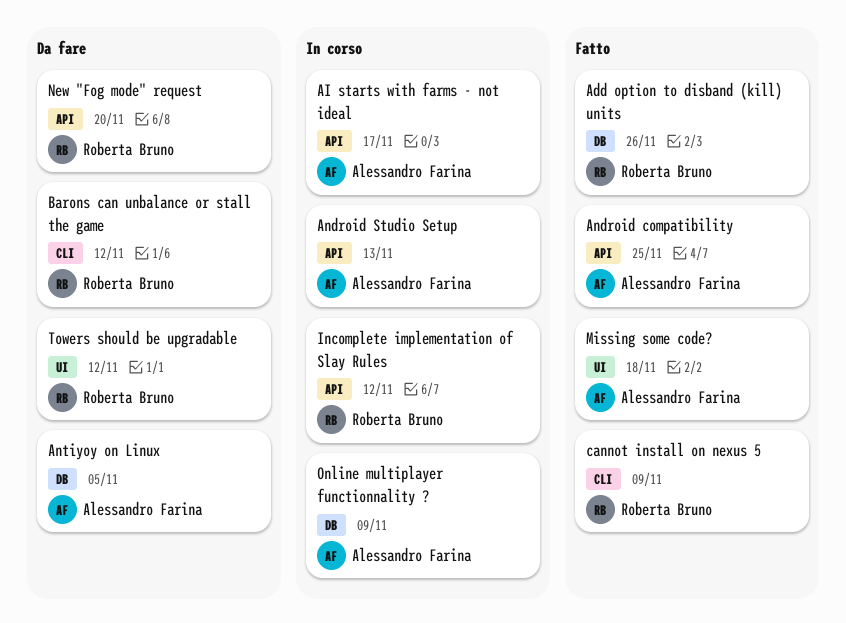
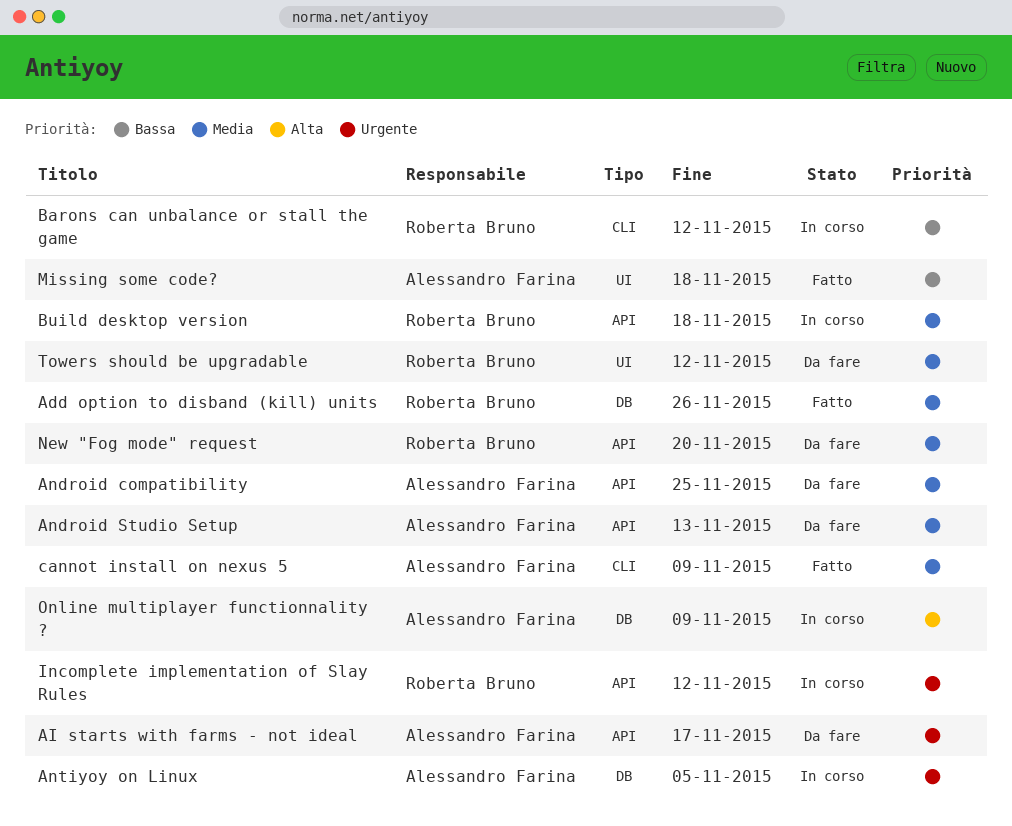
AI starts with farms - not ideal, status: In corso -> Da fare
Android compatibility, status: Fatto -> Da fare
Android Studio Setup, status: In corso -> Da fare
Antiyoy on Linux, status: Da fare -> In corso
Barons can unbalance or stall the game, status: Da fare -> In corso
Build desktop version: none -> present
cannot install on nexus 5, owner: Roberta Bruno -> Alessandro Farina

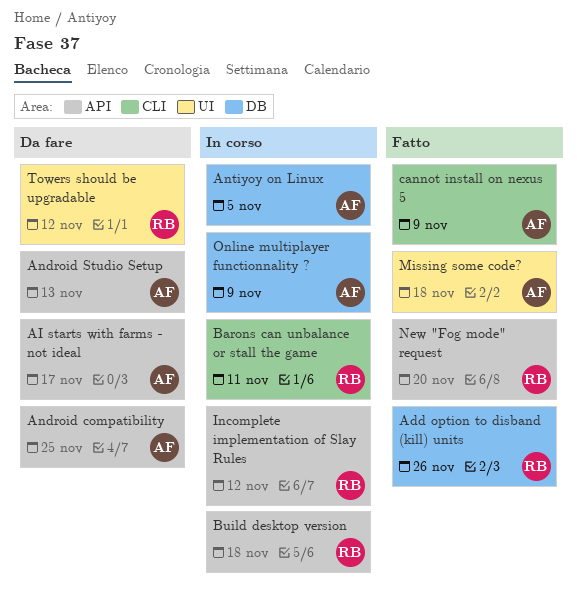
Barons can unbalance or stall the game, due: Nov 12 -> Nov 11
New "Fog mode" request, status: Da fare -> Fatto

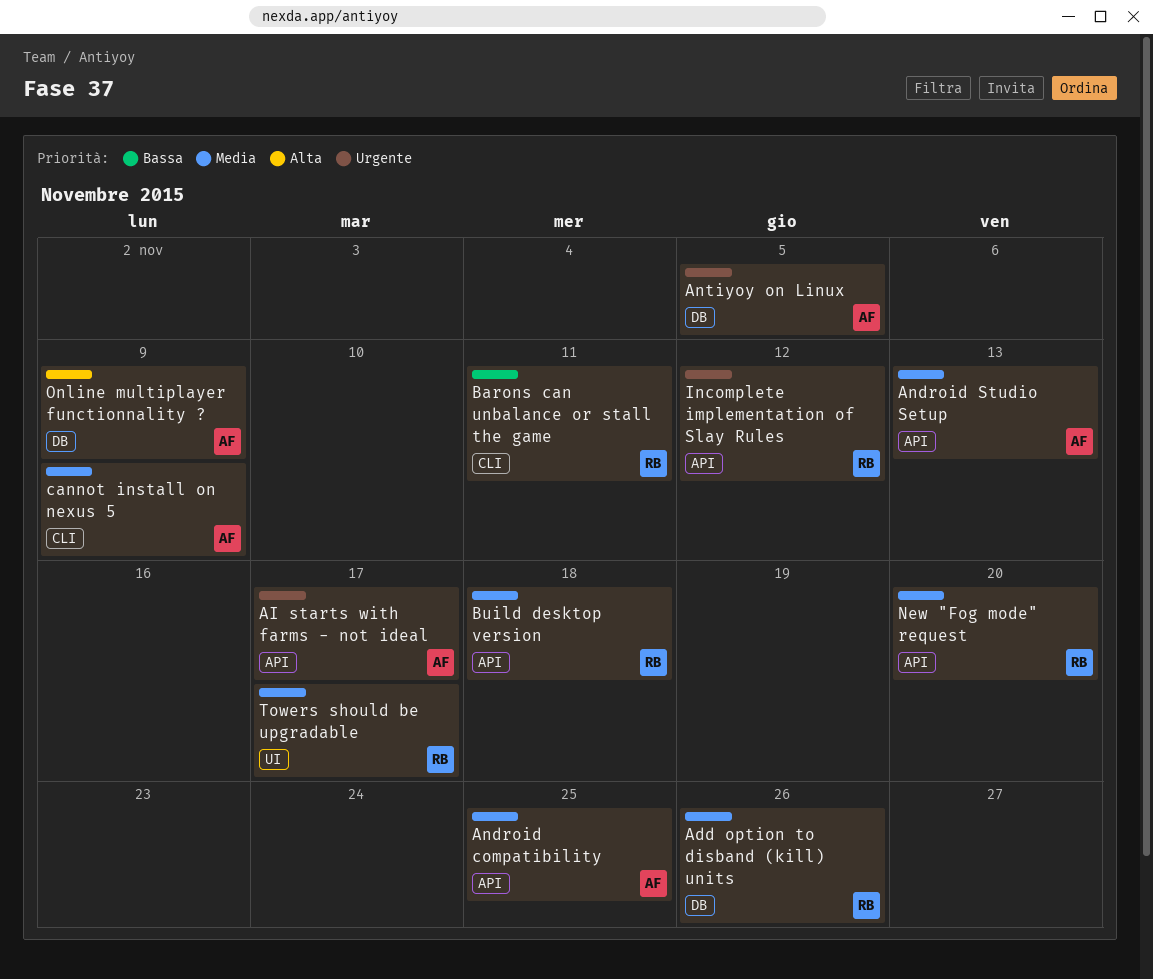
Missing some code?: present -> none
Towers should be upgradable, due: Nov 12 -> Nov 17

